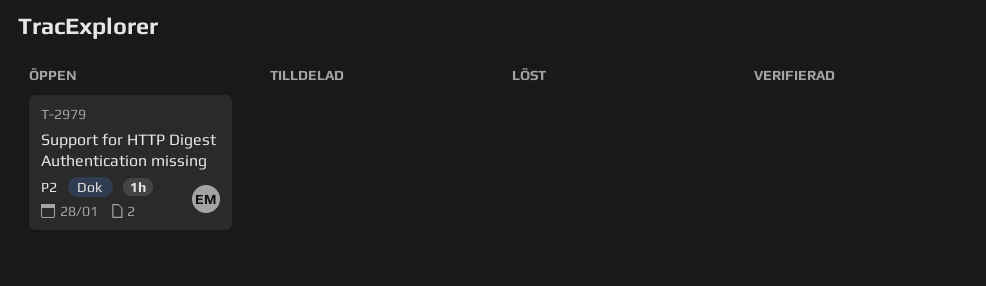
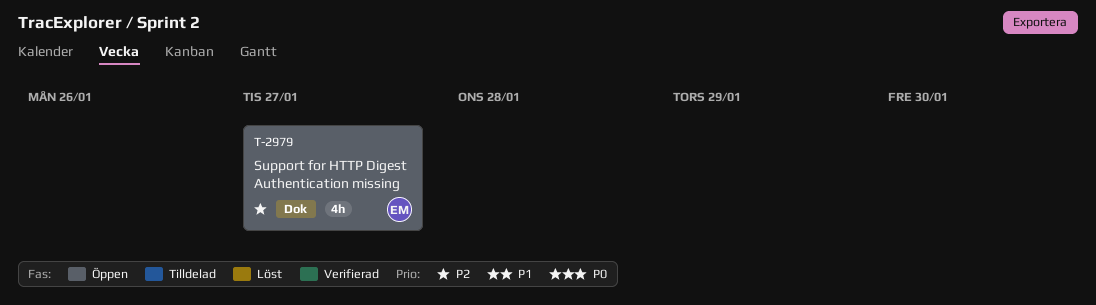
T-2979, estimate: 1h -> 4h
T-2979, due: Jan 28 -> Jan 27

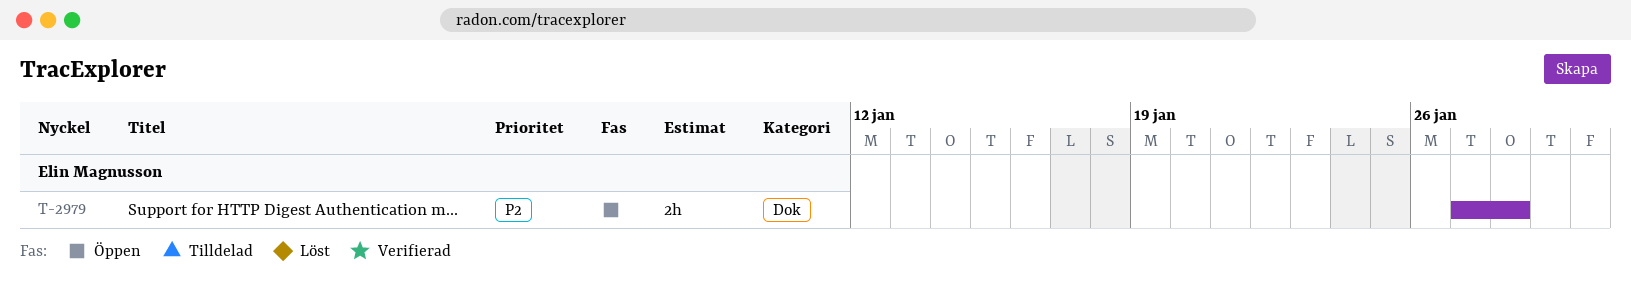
T-2979, estimate: 4h -> 2h
T-2979, due: Jan 27 -> Jan 28

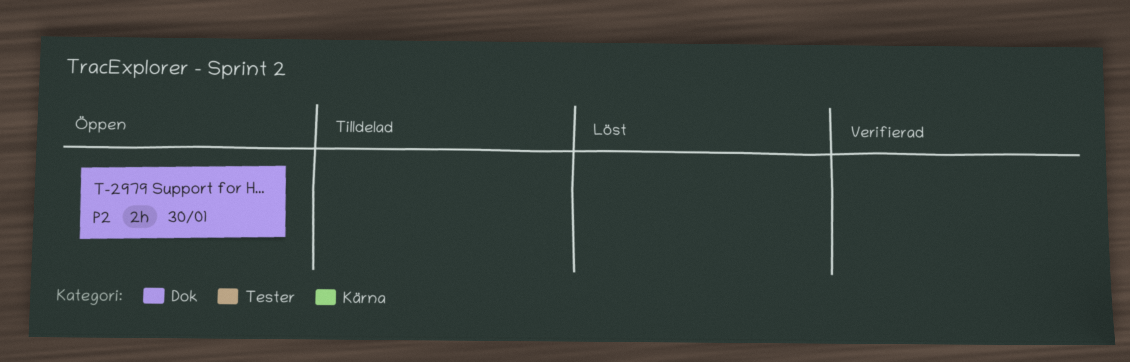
T-2979, due: Jan 28 -> Jan 30

